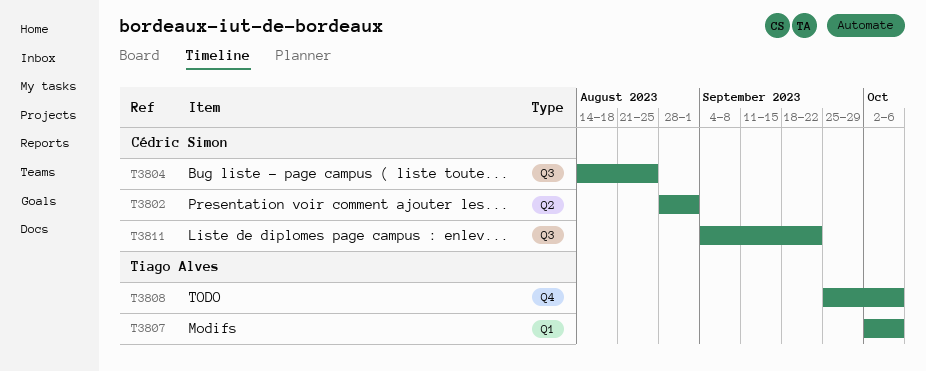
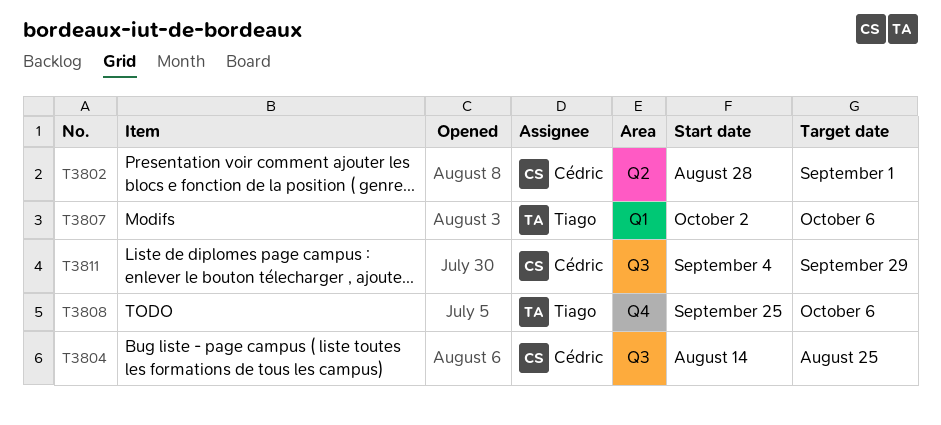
T3811, due: Sep 22 -> Sep 29

